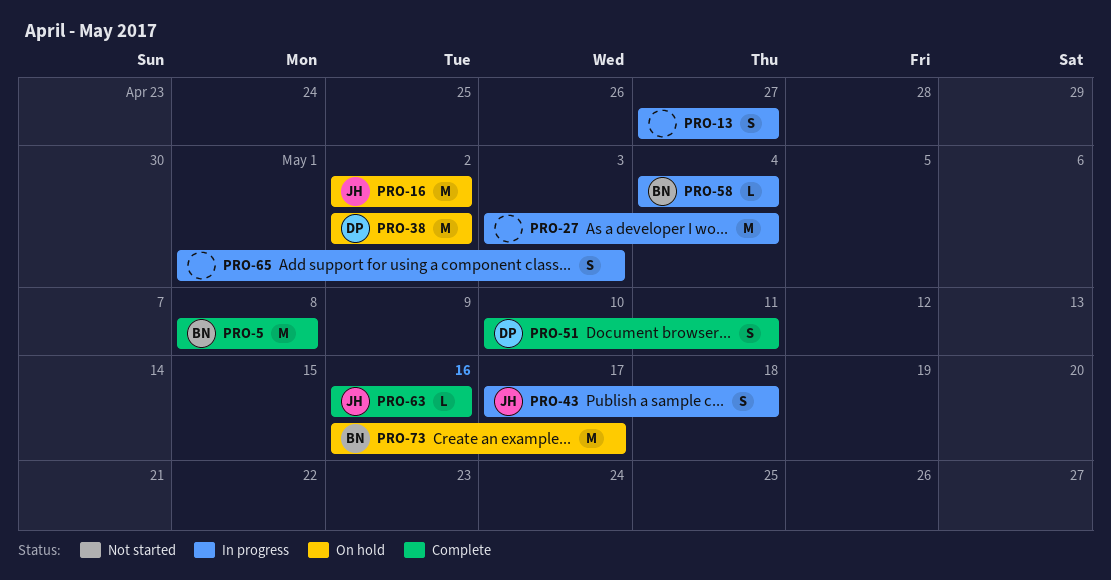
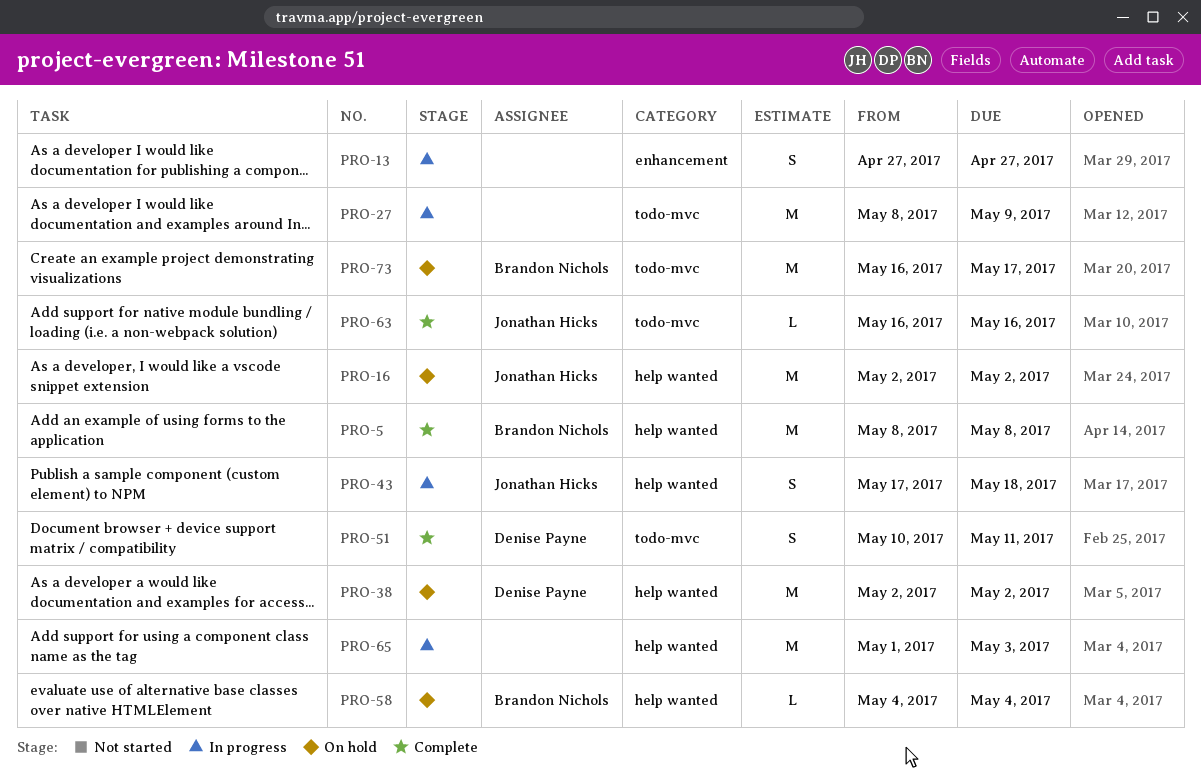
PRO-27, start: May 3 -> May 8
PRO-27, due: May 4 -> May 9
PRO-58, status: In progress -> On hold
PRO-65, estimate: S -> M

